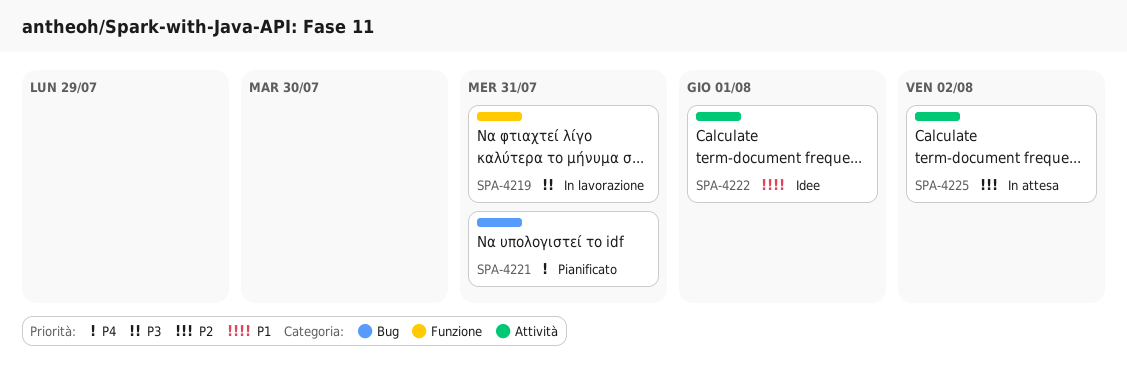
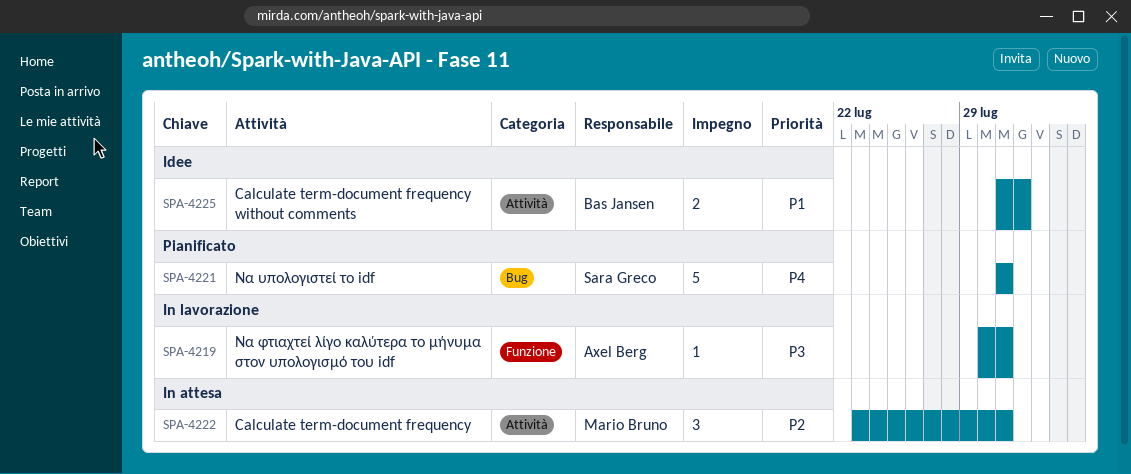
SPA-4222, status: Idee -> In attesa
SPA-4222, priority: P1 -> P2
SPA-4222, due: Aug 1 -> Jul 31
SPA-4225, status: In attesa -> Idee
SPA-4225, priority: P2 -> P1
SPA-4225, due: Aug 2 -> Aug 1

